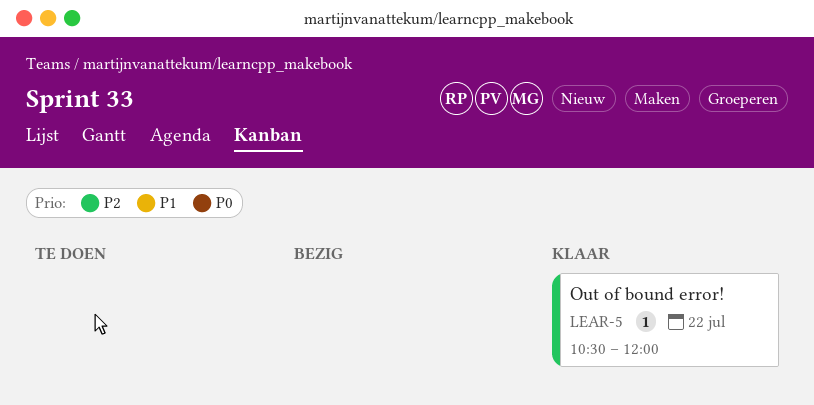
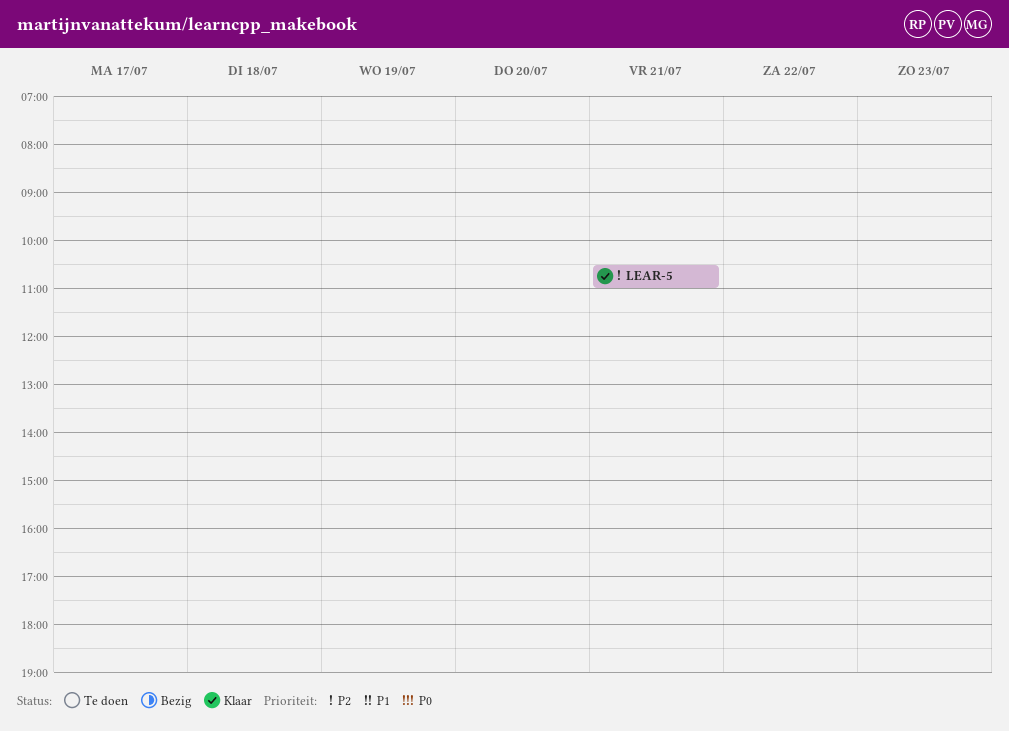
LEAR-5, day: Jul 22 -> Jul 21
LEAR-5, ends: 12:00 -> 11:00

